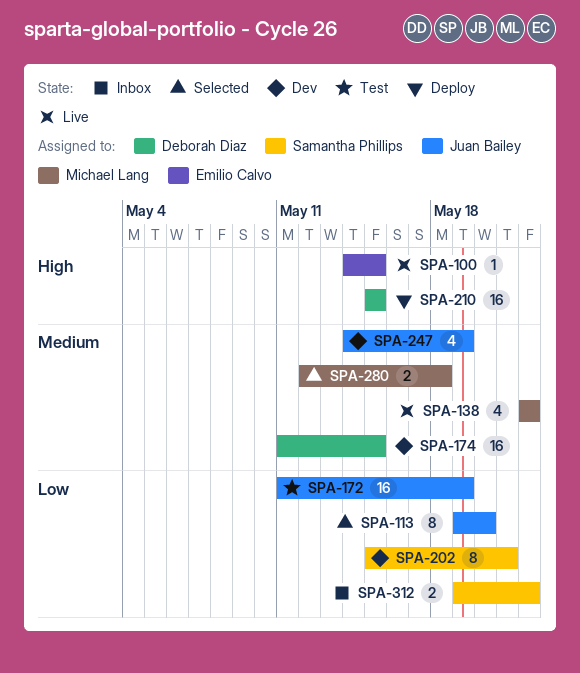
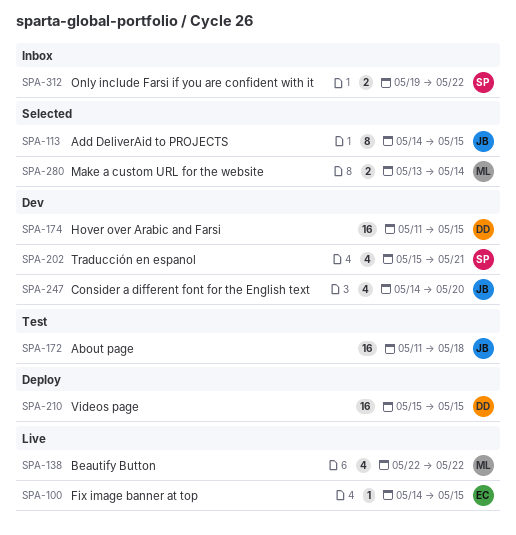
SPA-113, start: May 19 -> May 14
SPA-113, due: May 20 -> May 15
SPA-172, due: May 19 -> May 18
SPA-202, estimate: 8 -> 4
SPA-247, due: May 19 -> May 20
SPA-280, start: May 12 -> May 13
SPA-280, due: May 18 -> May 14

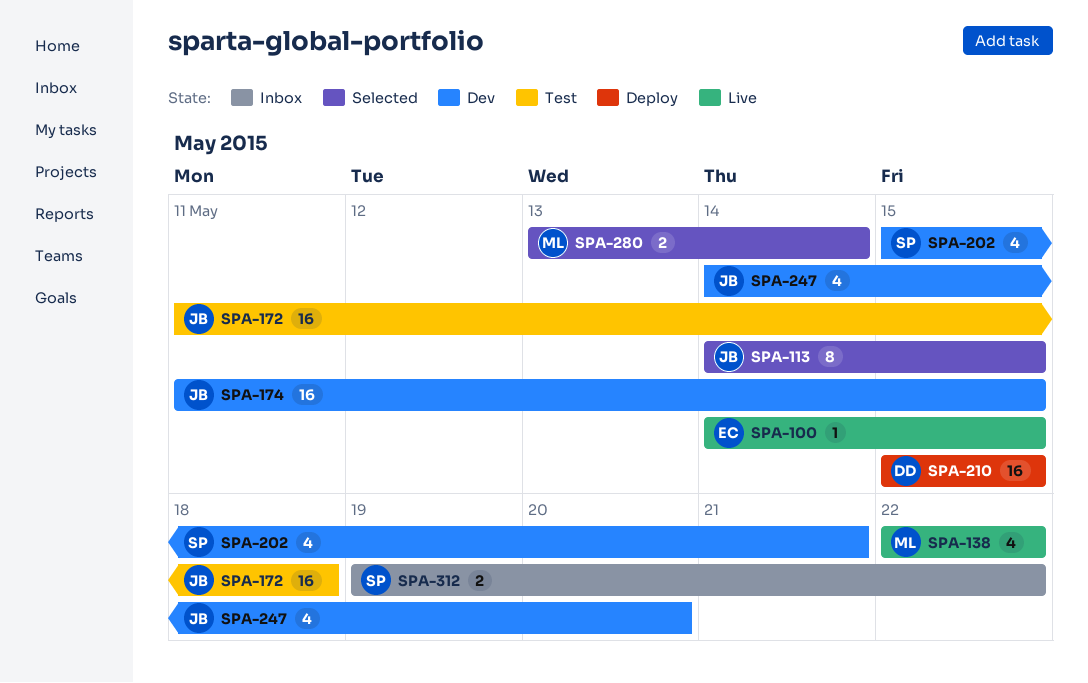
SPA-174, owner: DD -> JB

